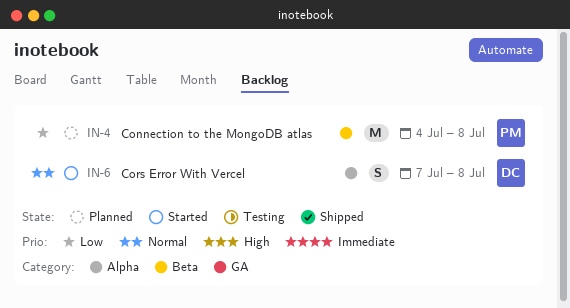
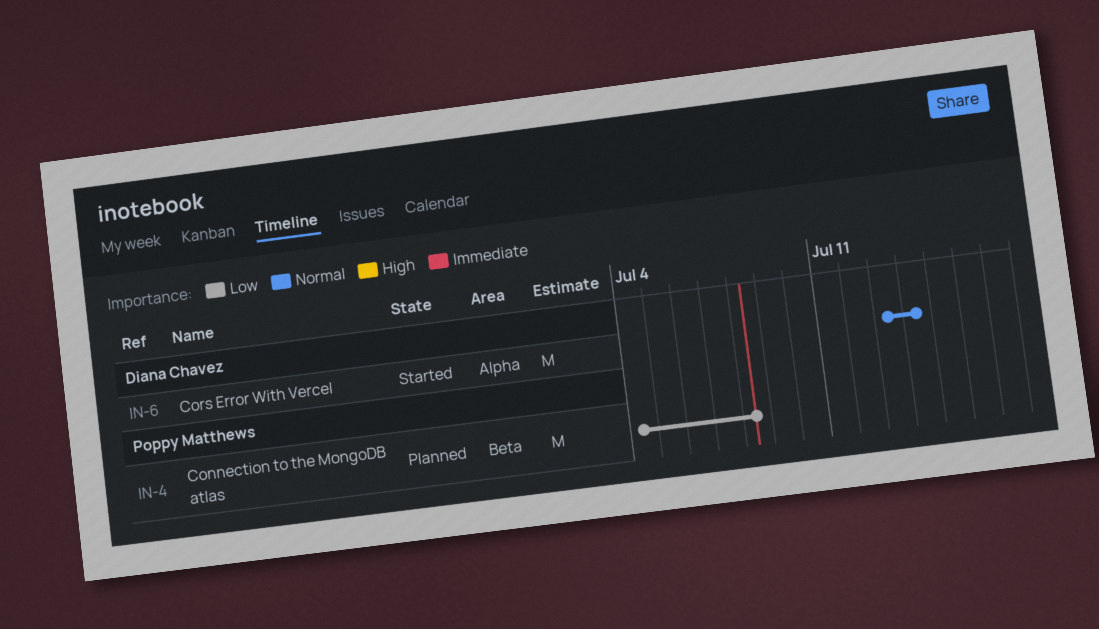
IN-6, estimate: S -> M
IN-6, start: Jul 7 -> Jul 13
IN-6, due: Jul 8 -> Jul 14

